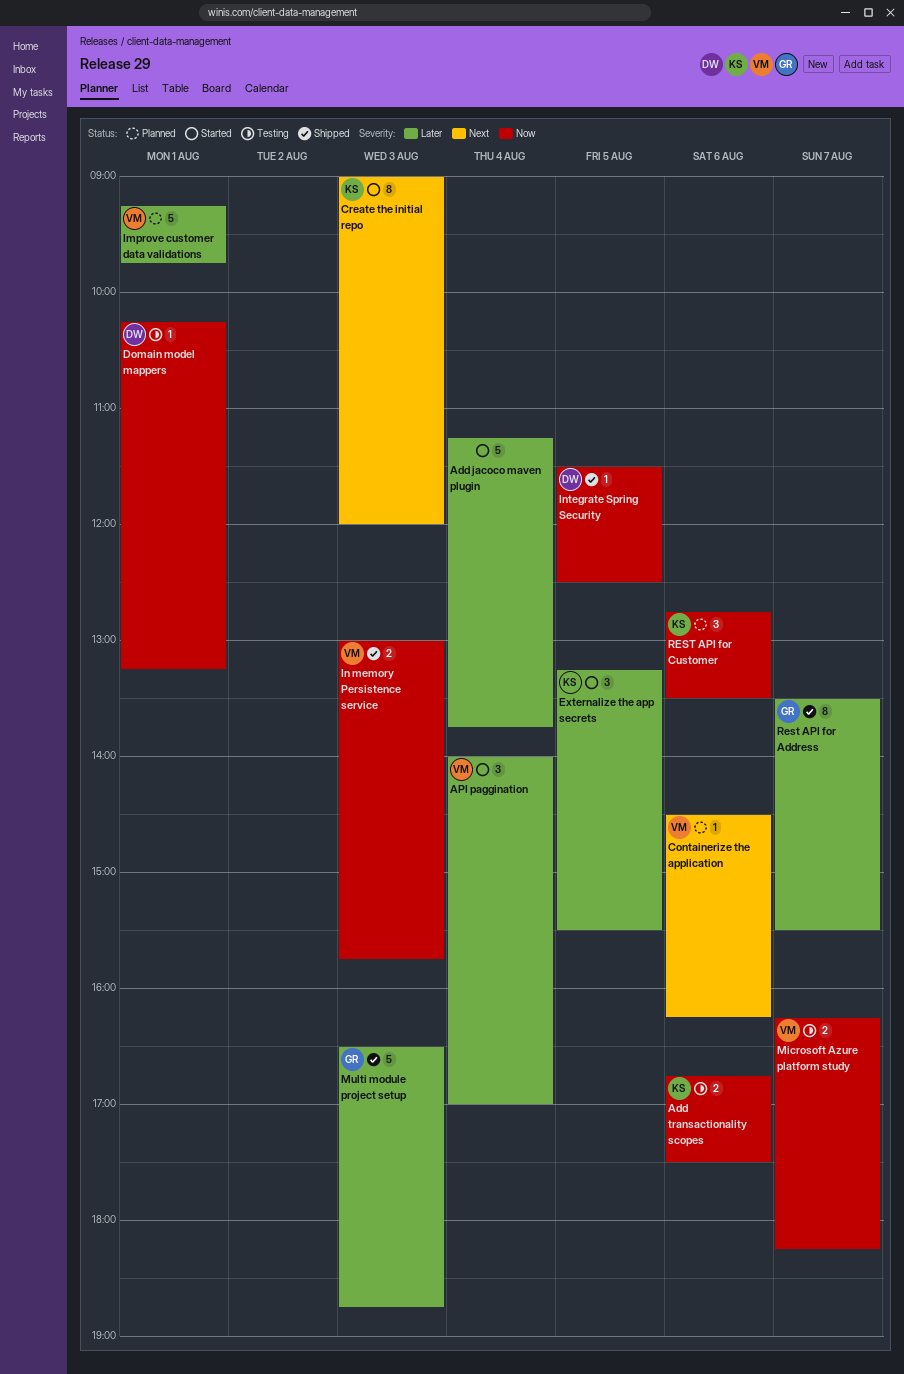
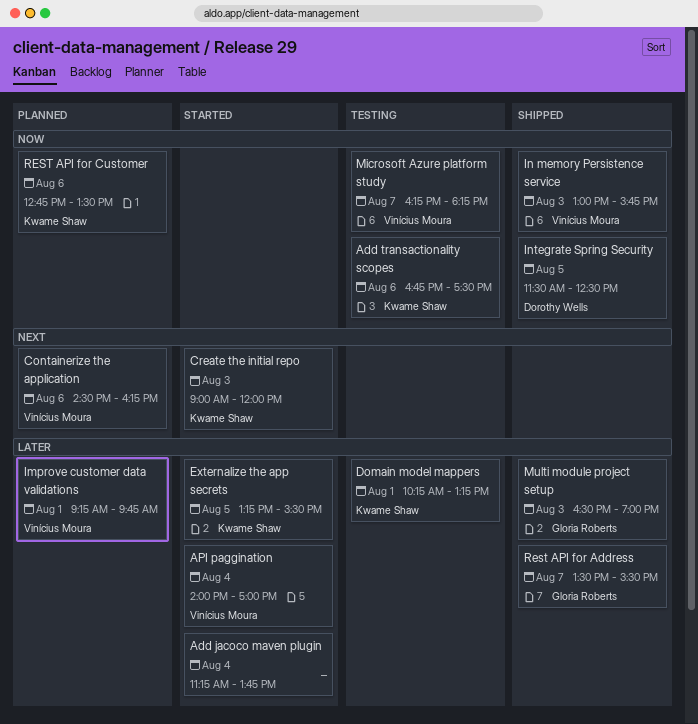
Domain model mappers, owner: Dorothy Wells -> Kwame Shaw
Domain model mappers, priority: Now -> Later
Multi module project setup, ends: 18:45 -> 19:00

